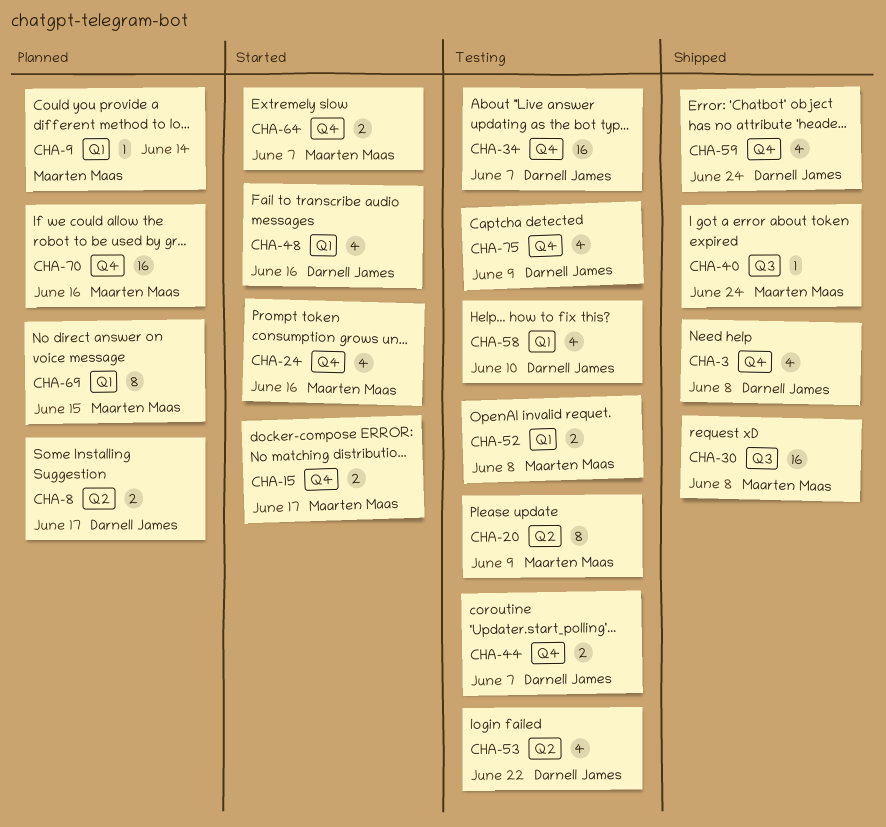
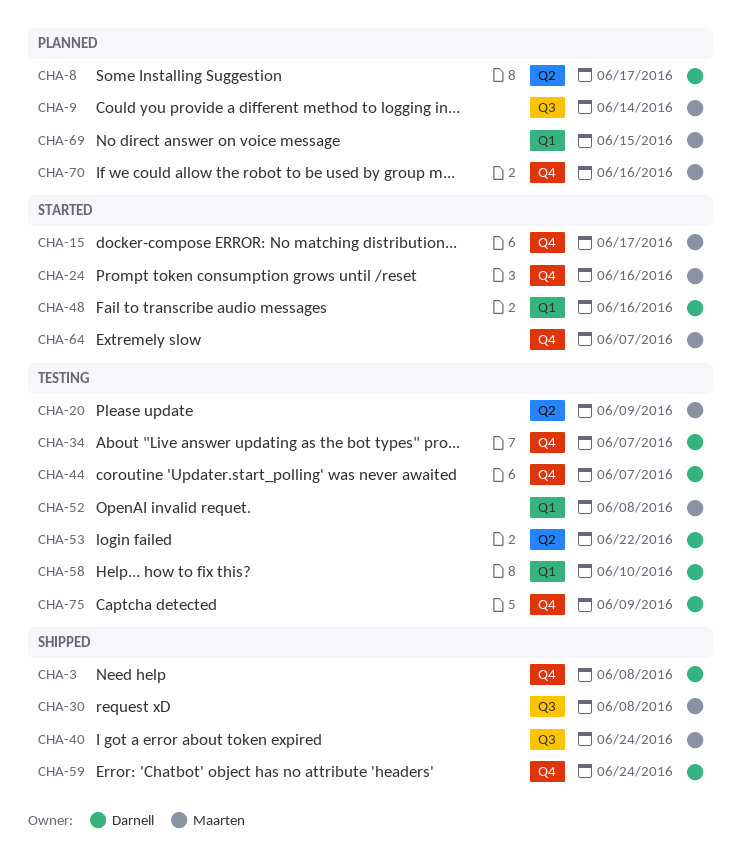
CHA-9, label: Q1 -> Q3

